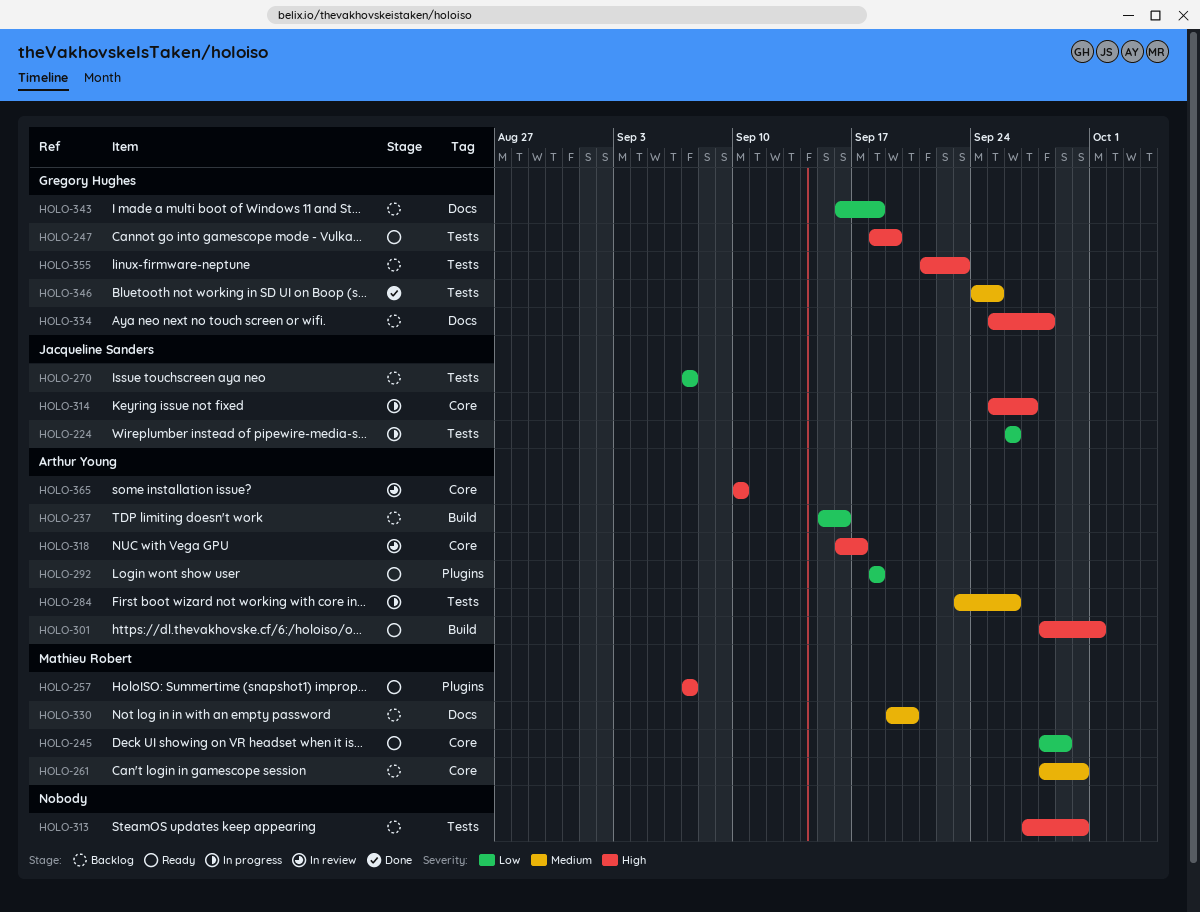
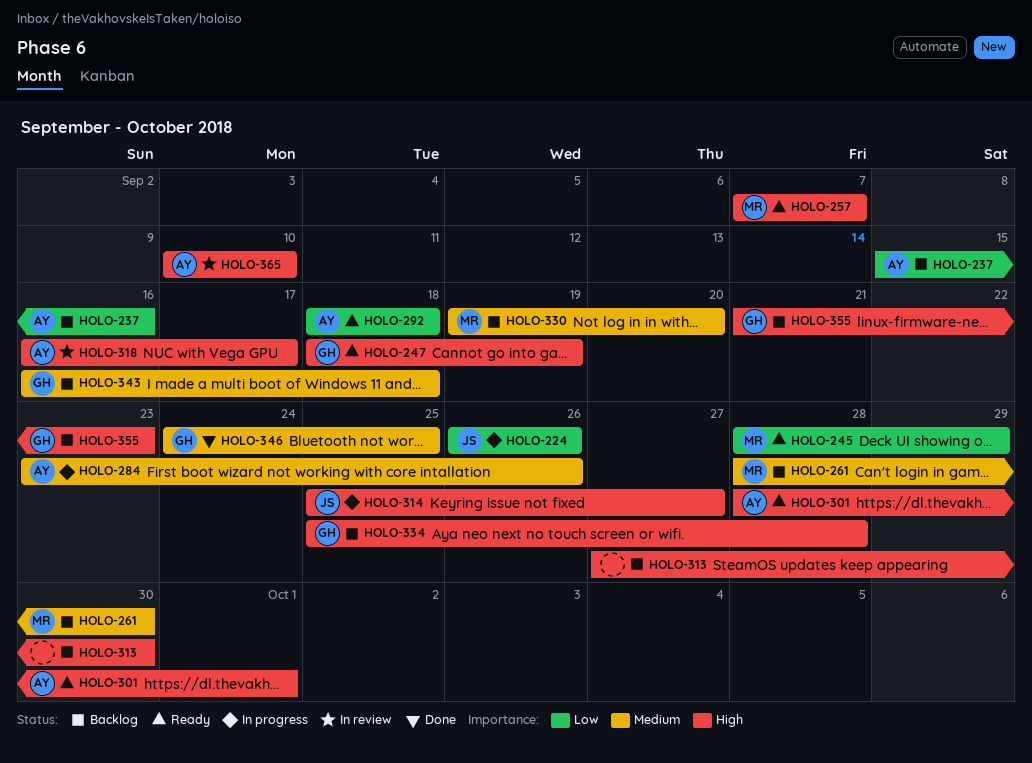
HOLO-270: present -> none
HOLO-343, priority: Low -> Medium

